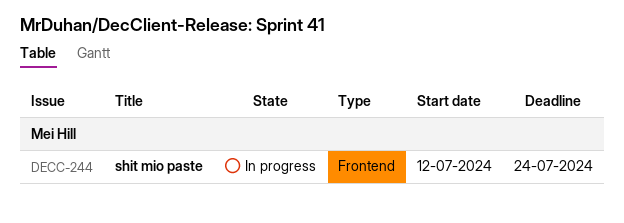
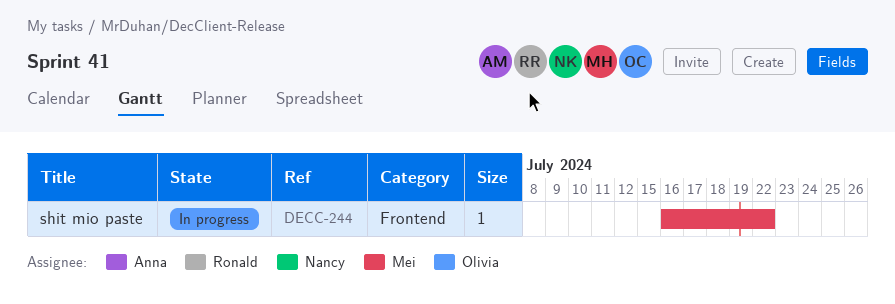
DECC-244, start: Jul 12 -> Jul 16
DECC-244, due: Jul 24 -> Jul 22

